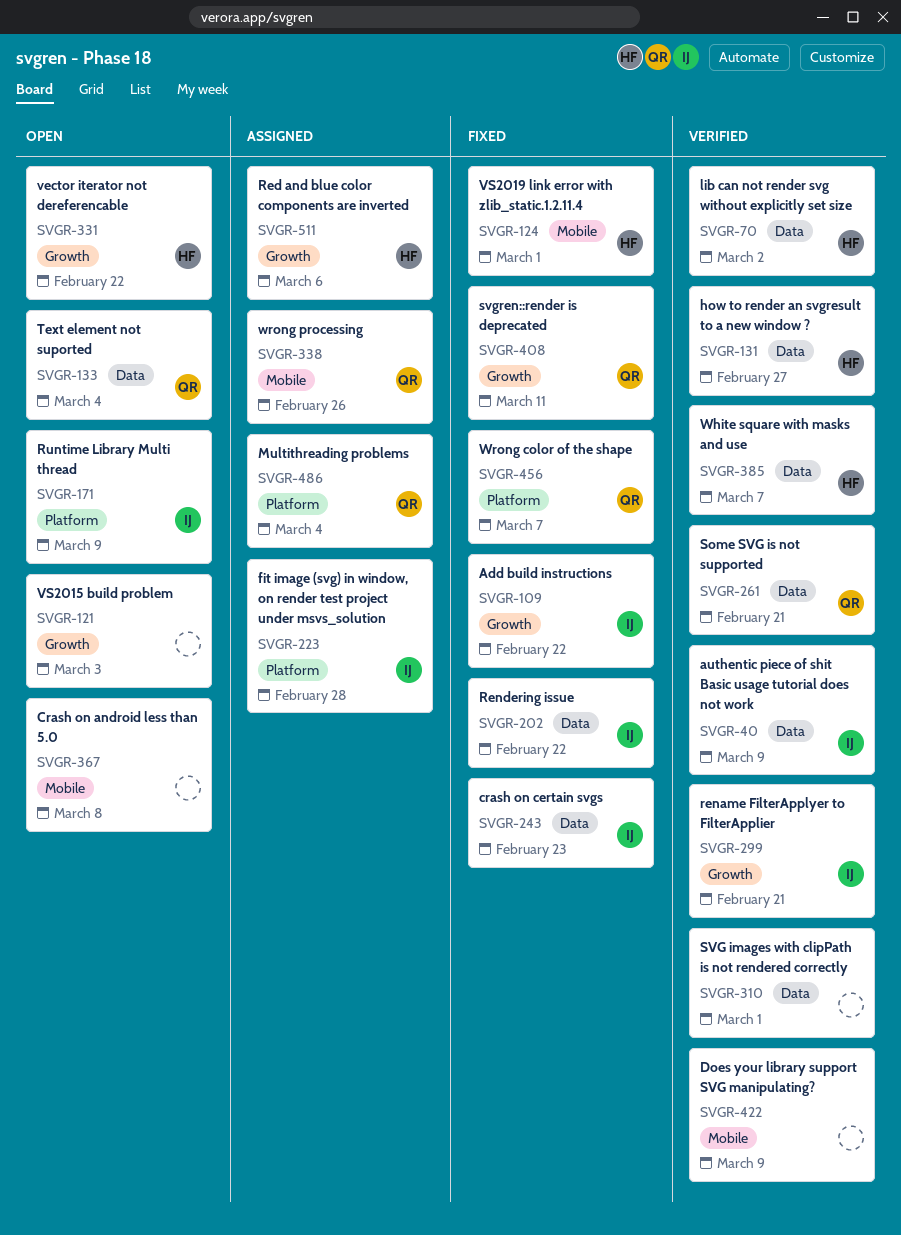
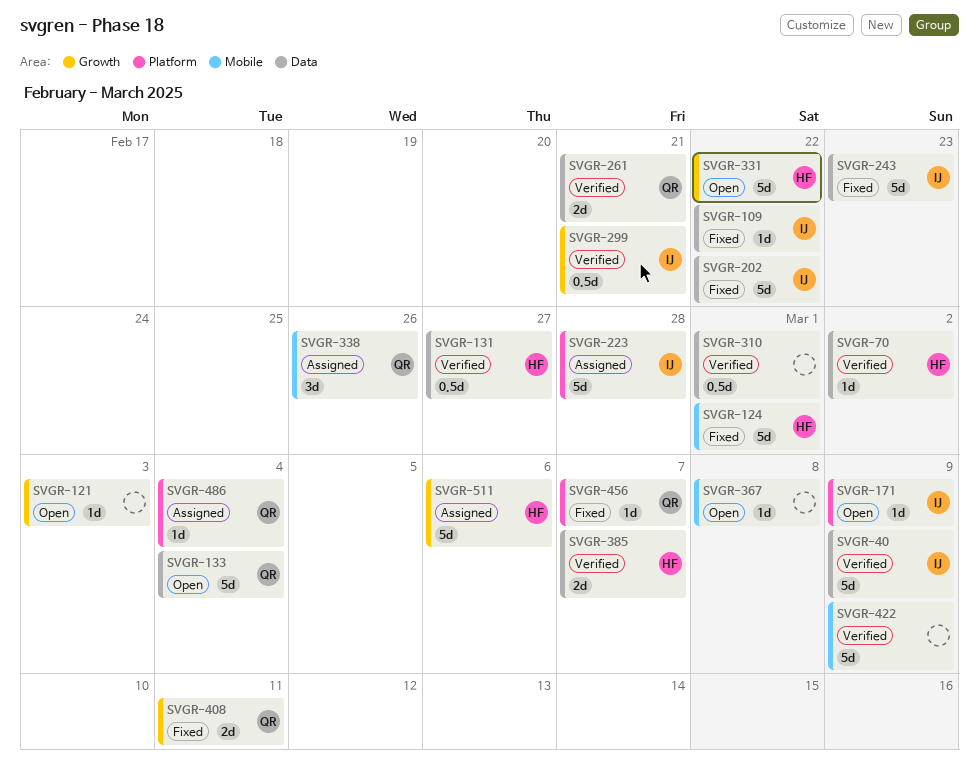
SVGR-109, label: Growth -> Data

